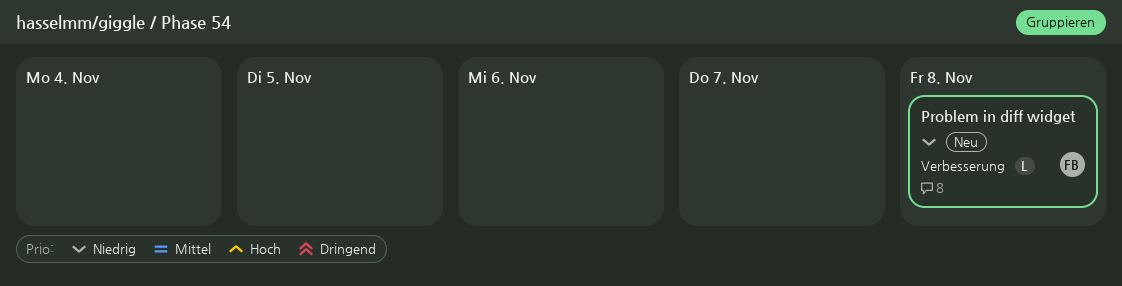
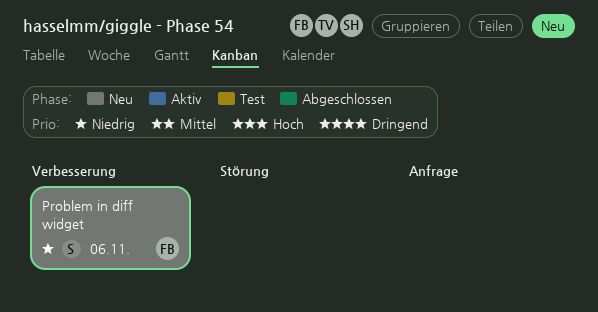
Problem in diff widget, estimate: L -> S
Problem in diff widget, due: Nov 8 -> Nov 6

